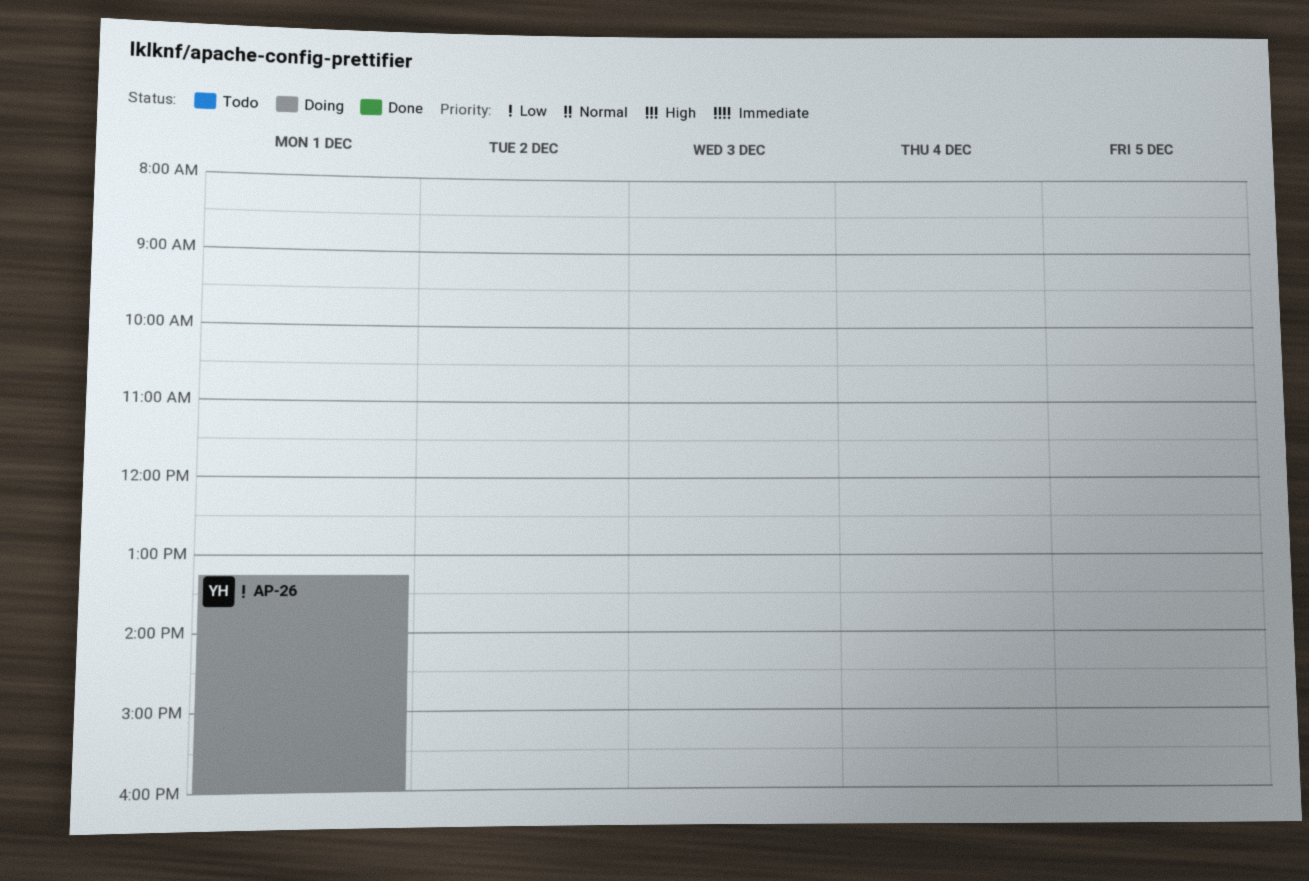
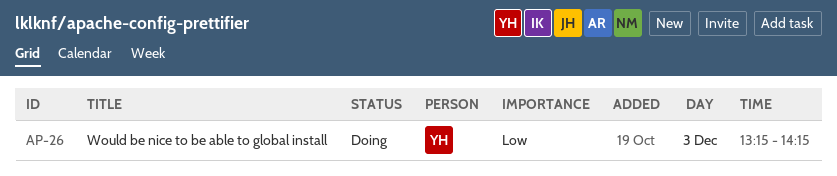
AP-26, day: Dec 1 -> Dec 3
AP-26, ends: 16:00 -> 14:15

